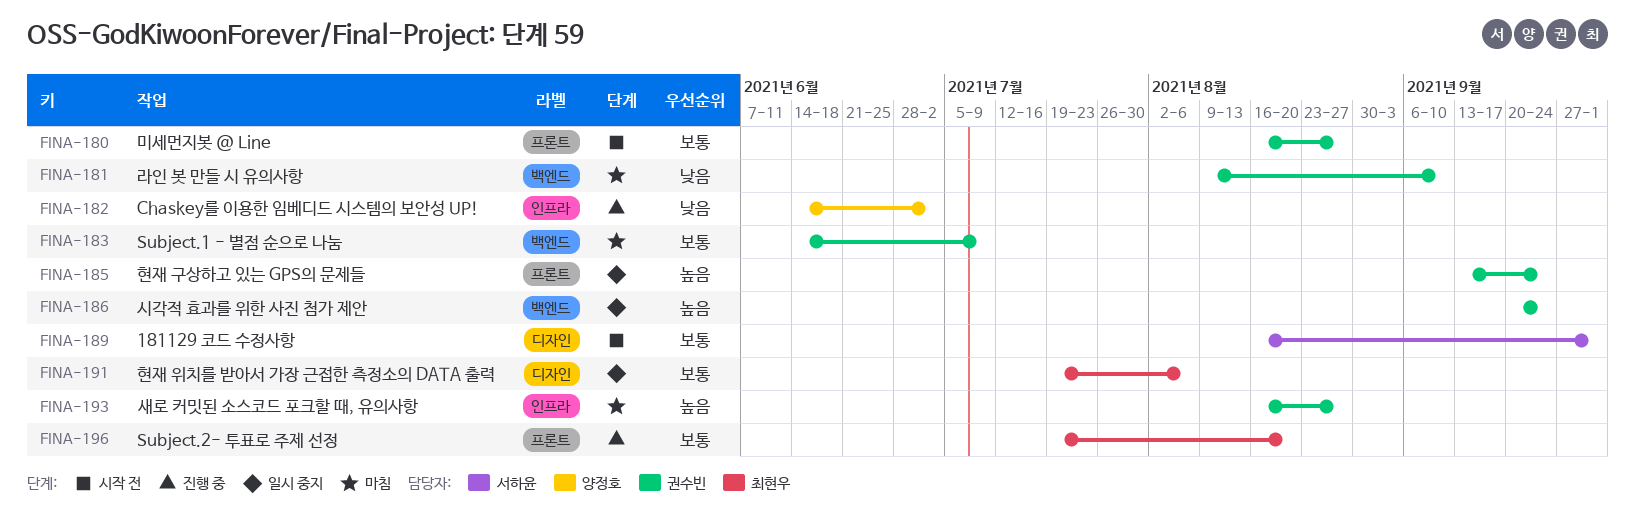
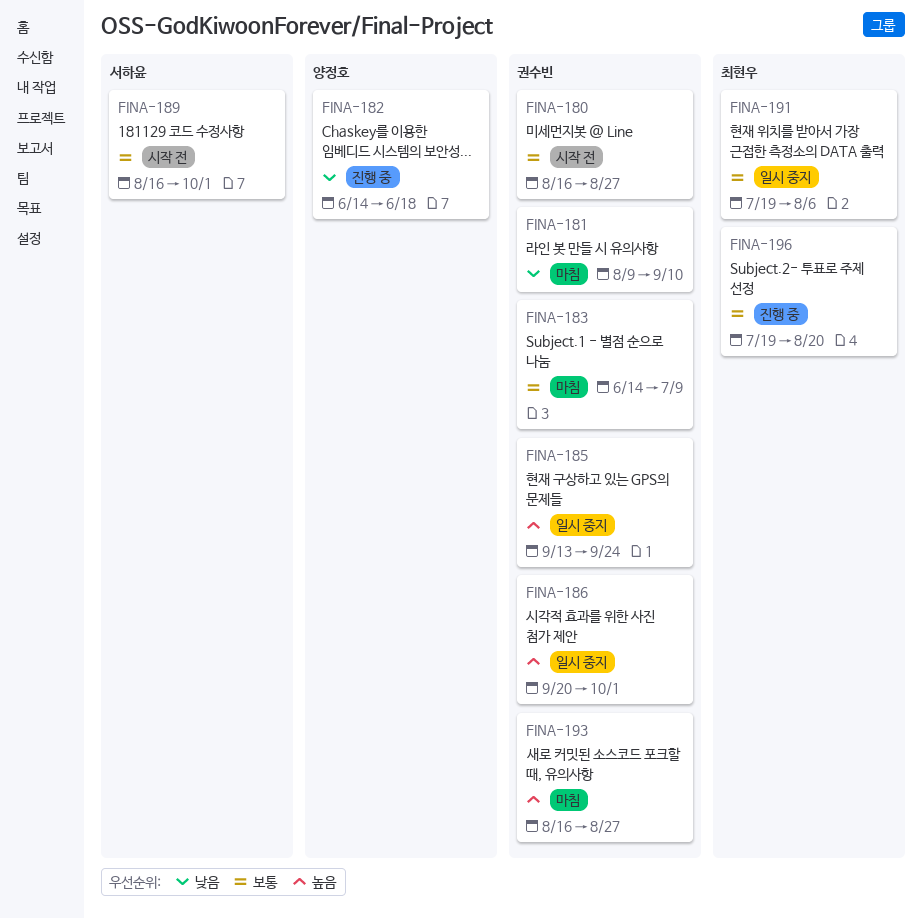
FINA-182, due: Jul 2 -> Jun 18
FINA-186, due: Sep 24 -> Oct 1

